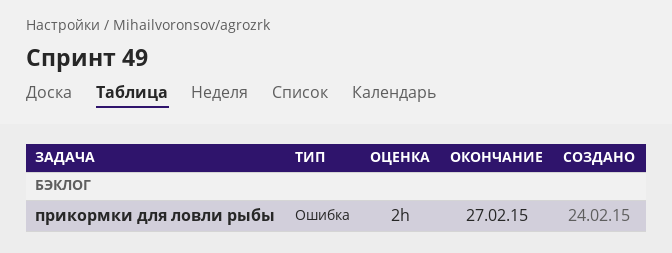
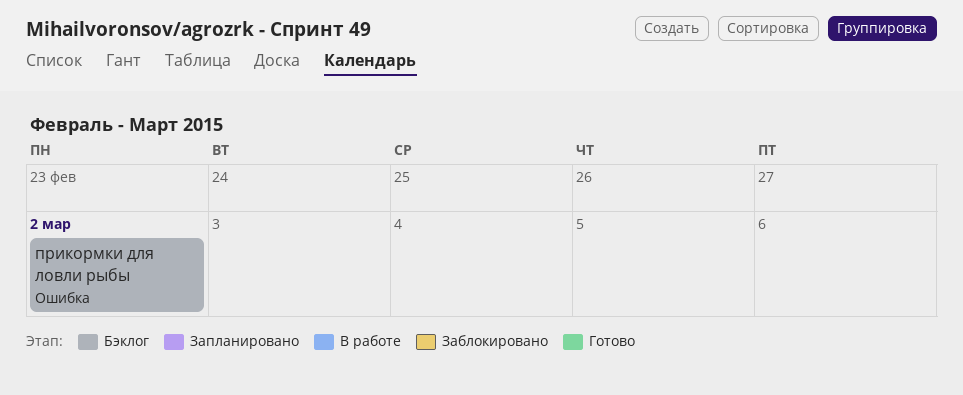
прикормки для ловли рыбы, due: Feb 27 -> Mar 2

